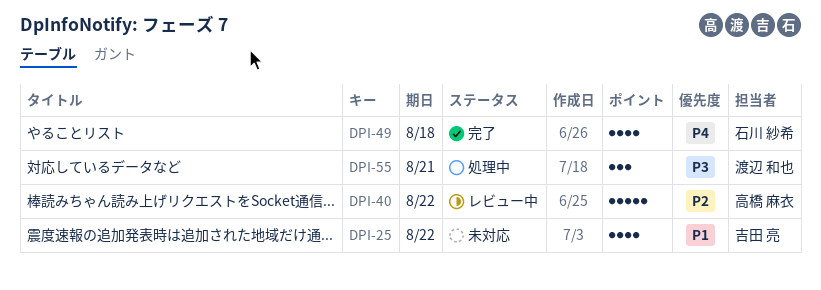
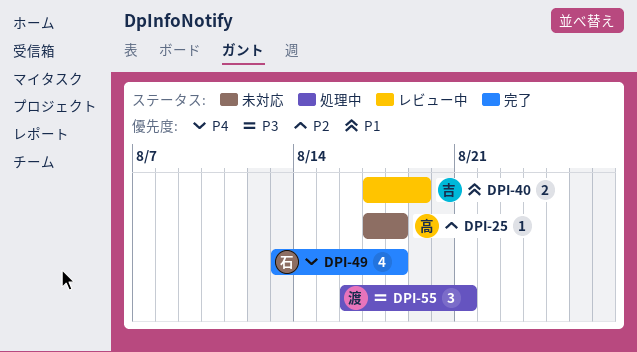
DPI-25, owner: 吉田 亮 -> 高橋 麻衣
DPI-25, priority: P1 -> P2
DPI-25, estimate: 4 -> 1
DPI-25, due: Aug 22 -> Aug 18
DPI-40, owner: 高橋 麻衣 -> 吉田 亮
DPI-40, priority: P2 -> P1
DPI-40, estimate: 5 -> 2
DPI-40, due: Aug 22 -> Aug 19

